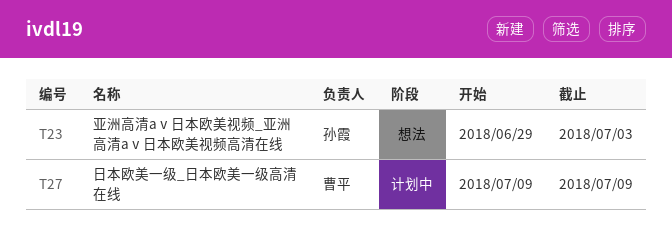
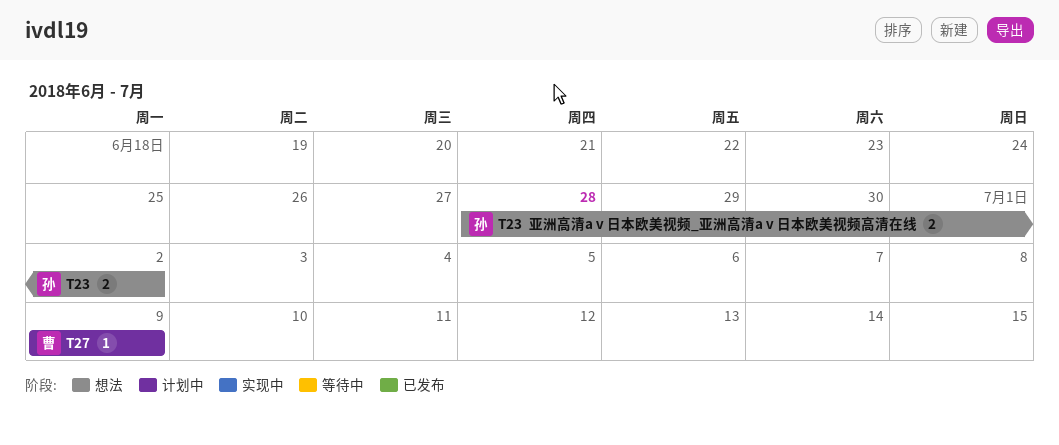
T23, start: Jun 29 -> Jun 28
T23, due: Jul 3 -> Jul 2

